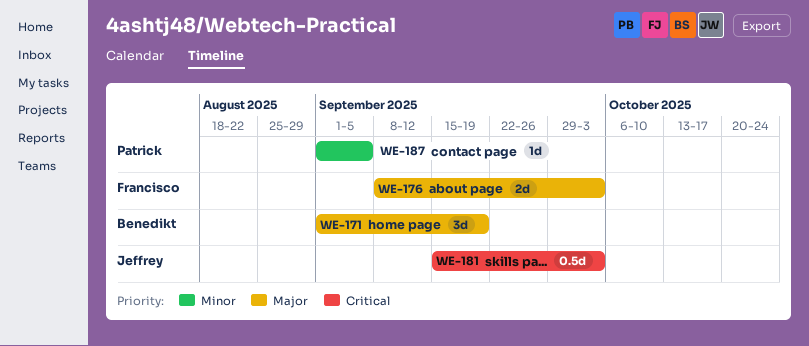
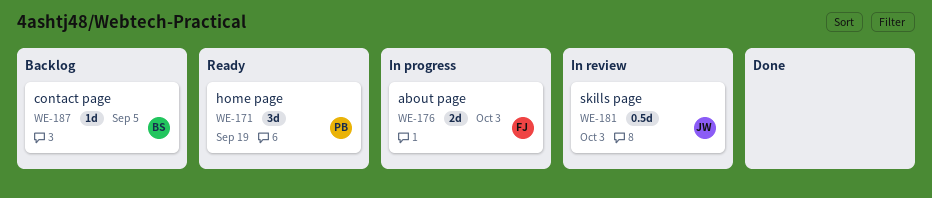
WE-171, owner: Benedikt -> Patrick
WE-187, owner: Patrick -> Benedikt

